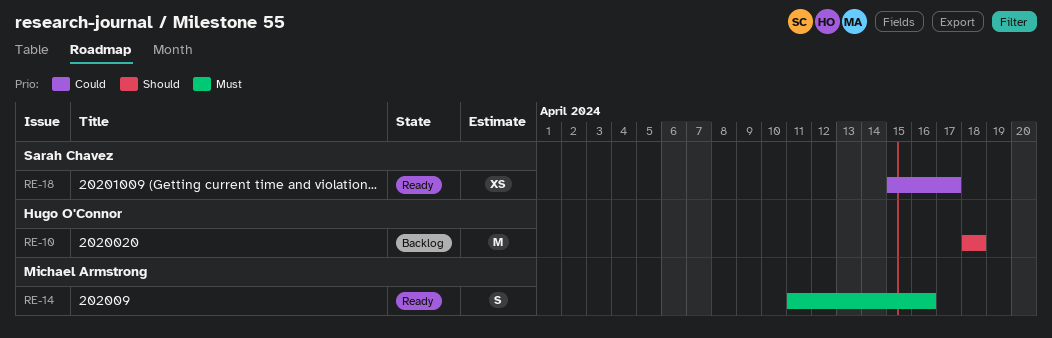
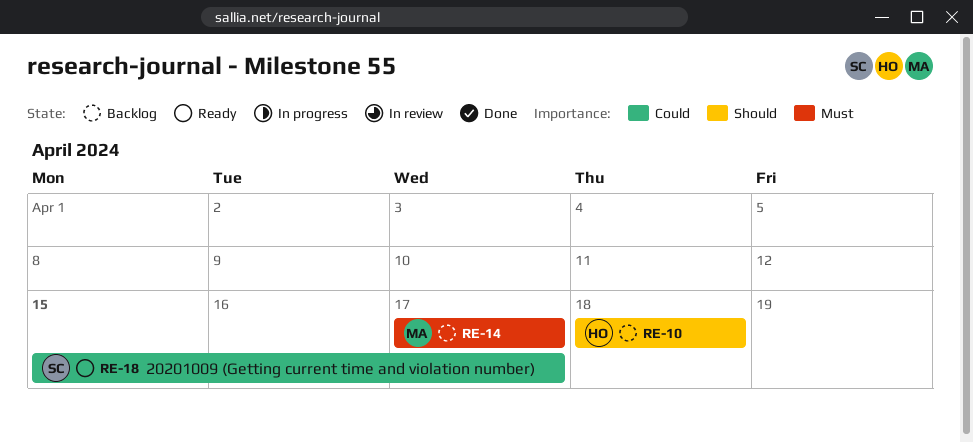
RE-14, status: Ready -> Backlog
RE-14, start: Apr 11 -> Apr 17
RE-14, due: Apr 16 -> Apr 17

